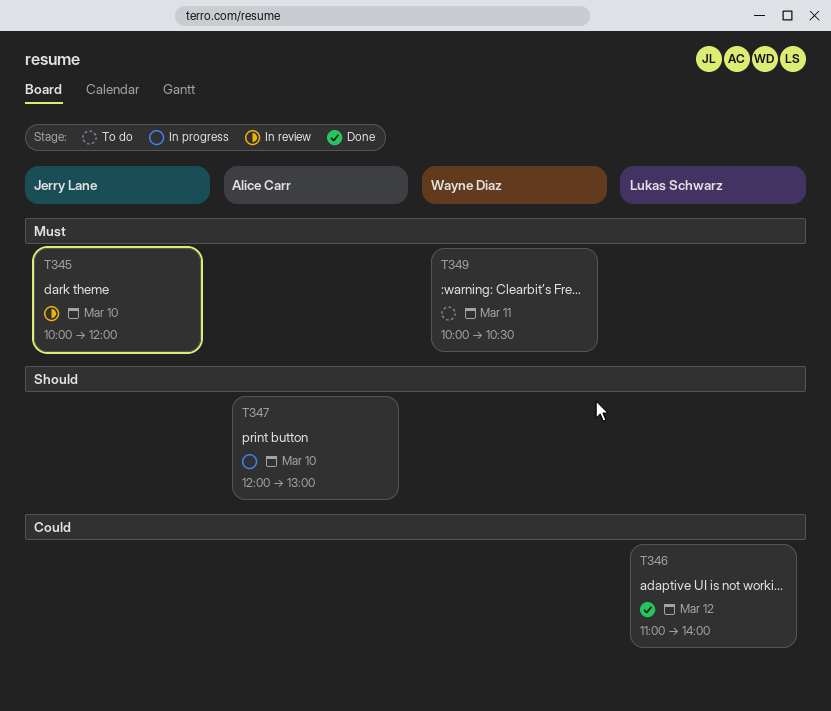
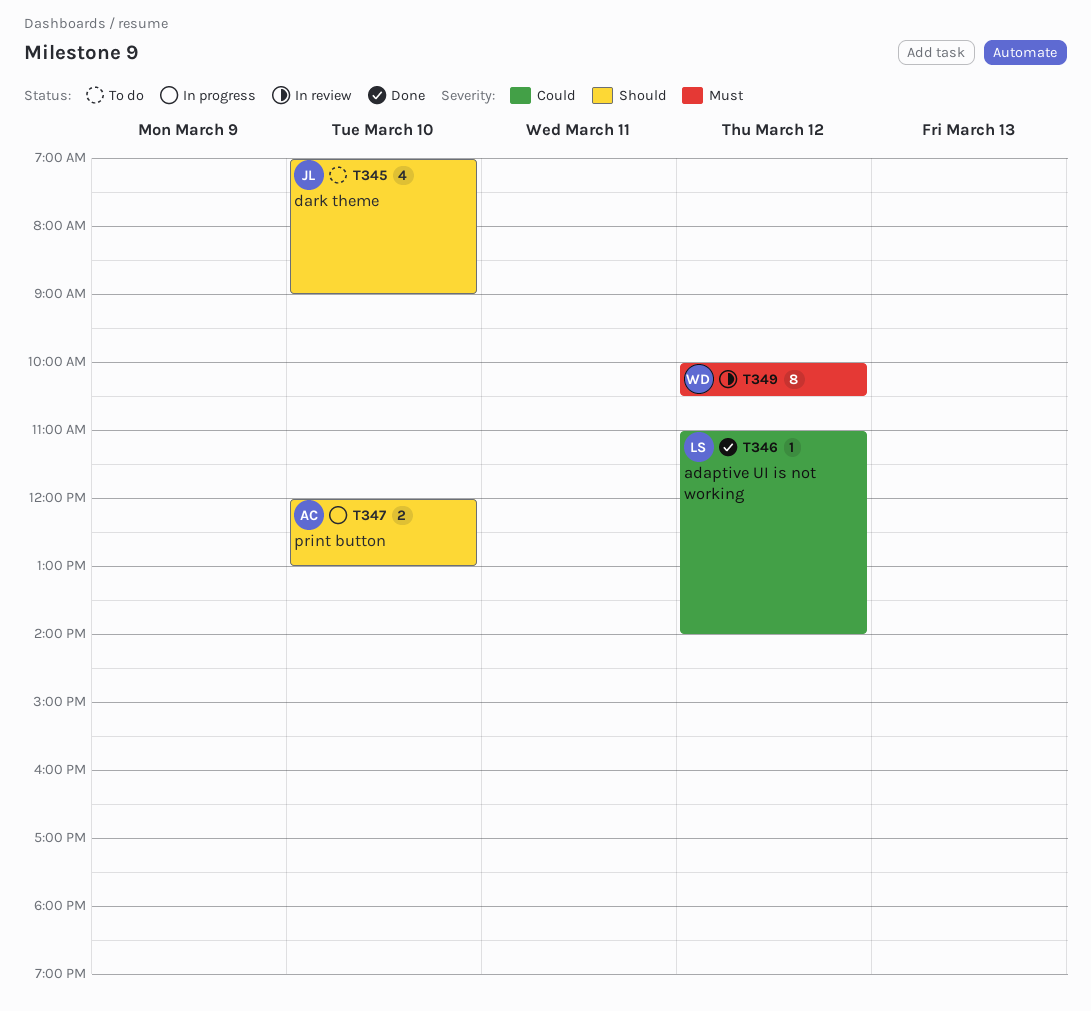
T345, status: In review -> To do
T345, priority: Must -> Should
T345, begins: 10:00 -> 07:00
T345, ends: 12:00 -> 09:00
T349, status: To do -> In review
T349, day: Mar 11 -> Mar 12

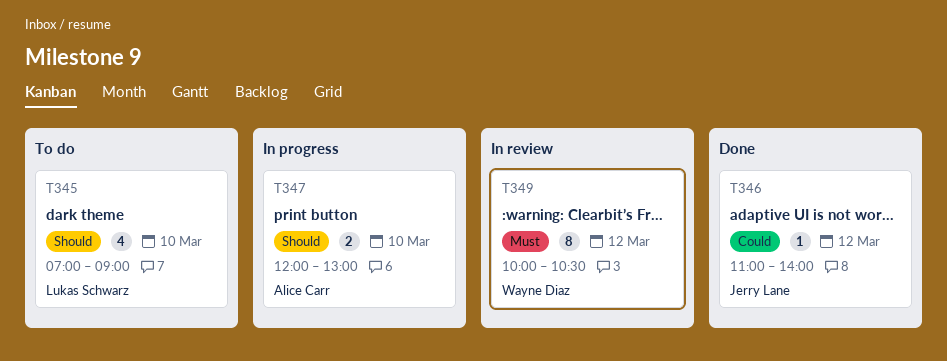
T345, owner: Jerry Lane -> Lukas Schwarz
T346, owner: Lukas Schwarz -> Jerry Lane

